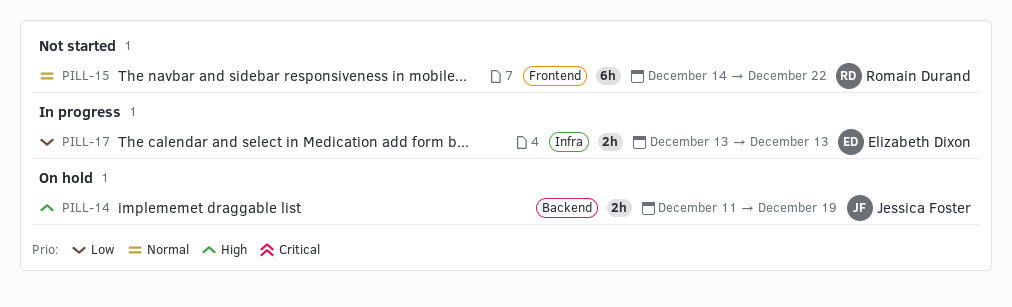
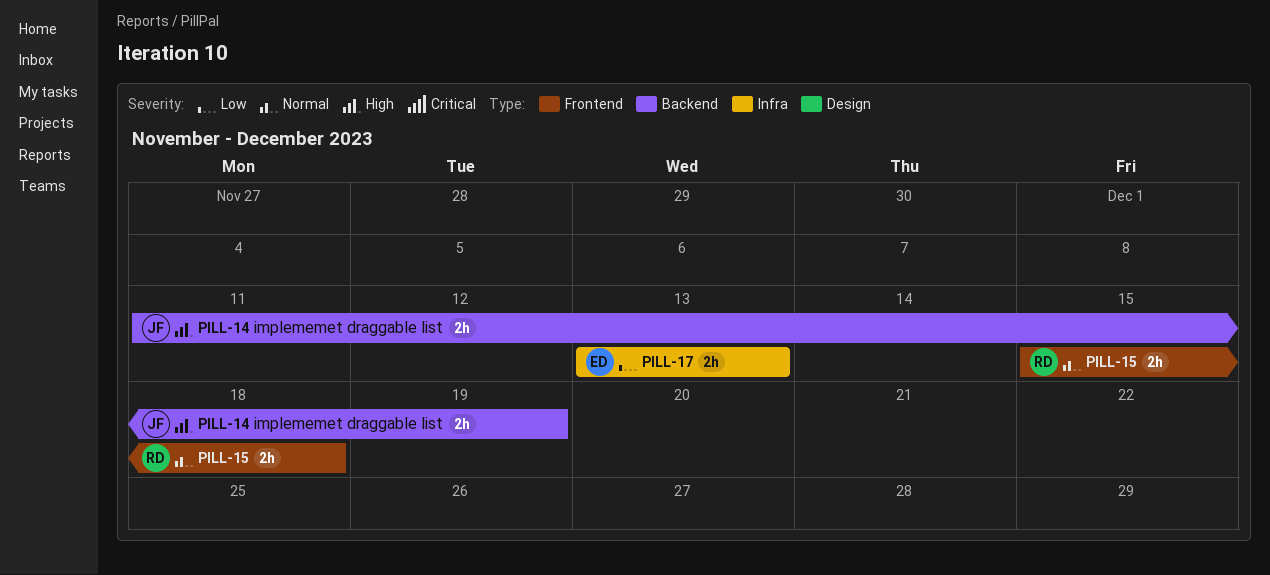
PILL-15, estimate: 6h -> 2h
PILL-15, start: Dec 14 -> Dec 15
PILL-15, due: Dec 22 -> Dec 18

